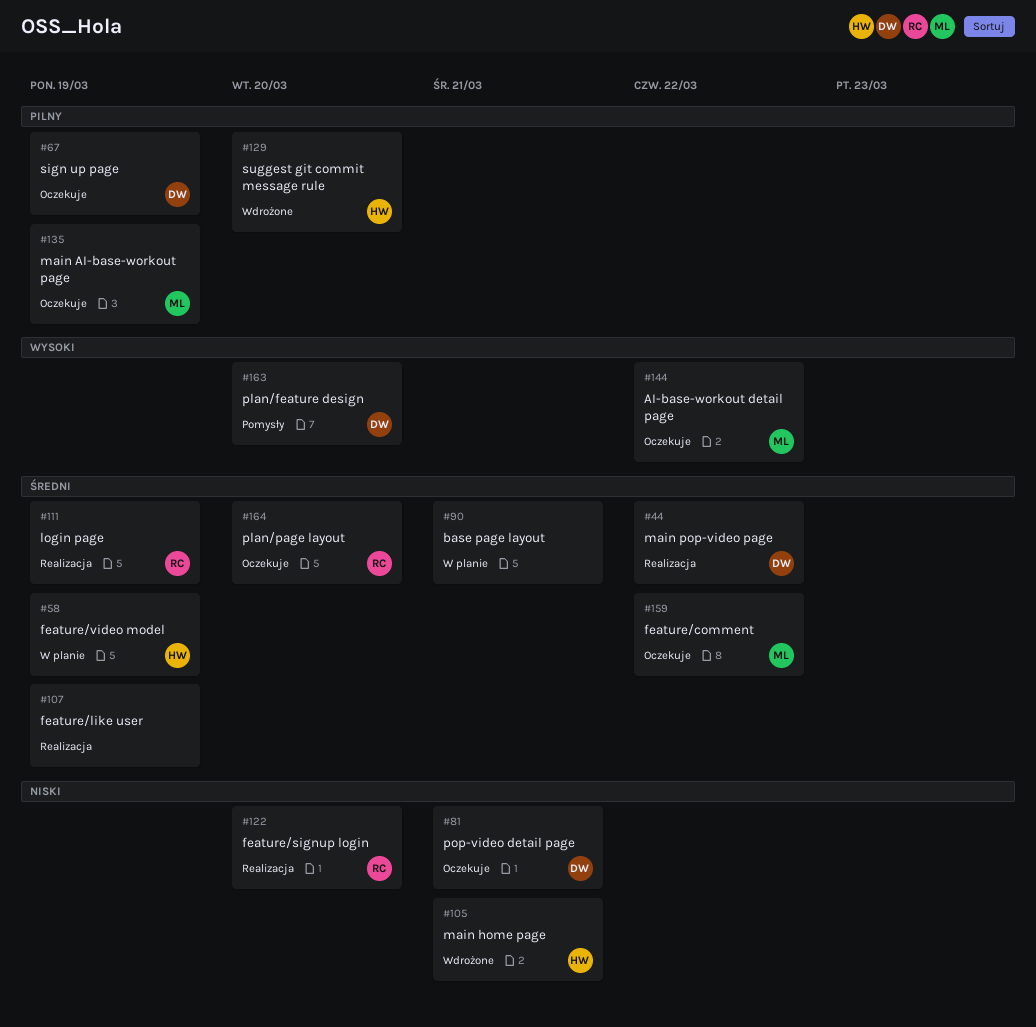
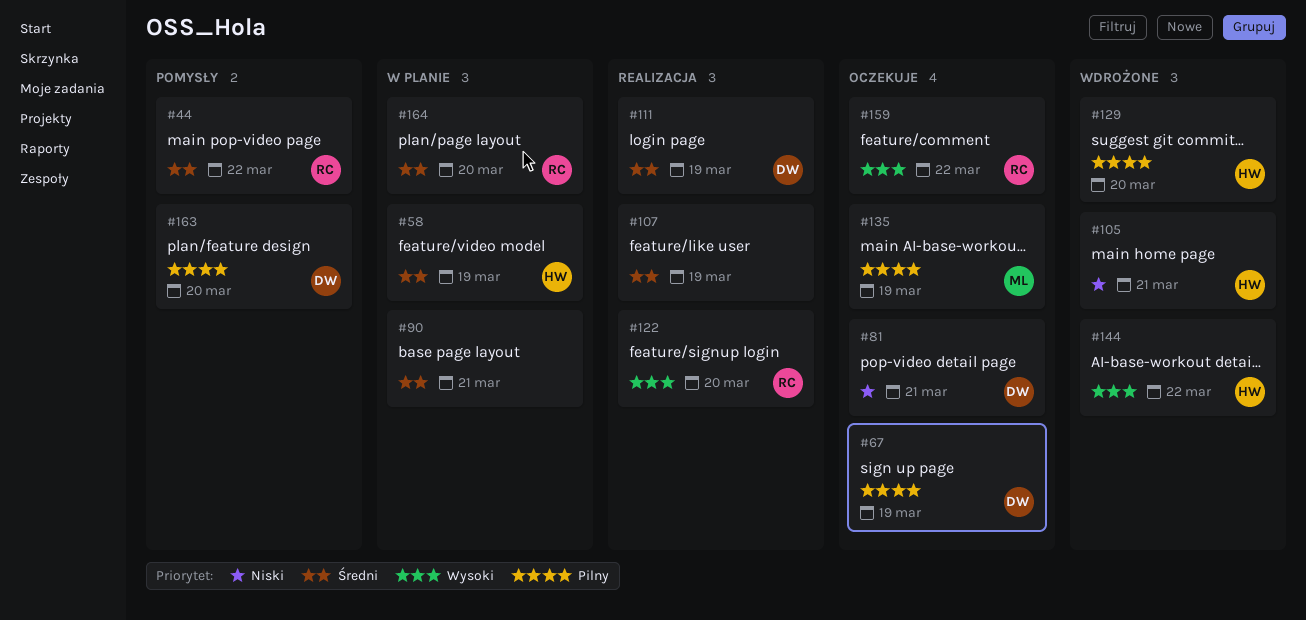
#44, status: Realizacja -> Pomysły
#44, owner: DW -> RC
#111, owner: RC -> DW
#122, priority: Niski -> Wysoki
#144, status: Oczekuje -> Wdrożone
#144, owner: ML -> HW
#159, owner: ML -> RC
#159, priority: Średni -> Wysoki
#163, priority: Wysoki -> Pilny
#164, status: Oczekuje -> W planie

